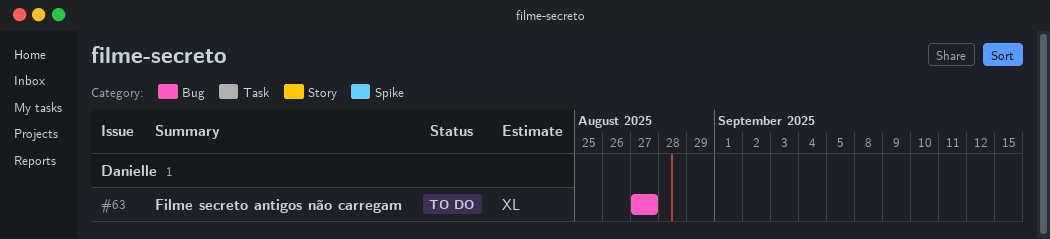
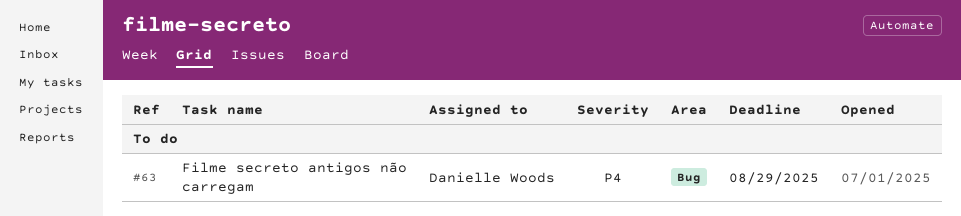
#63, due: Aug 27 -> Aug 29

